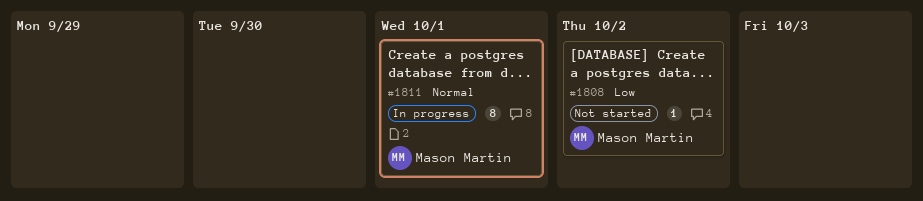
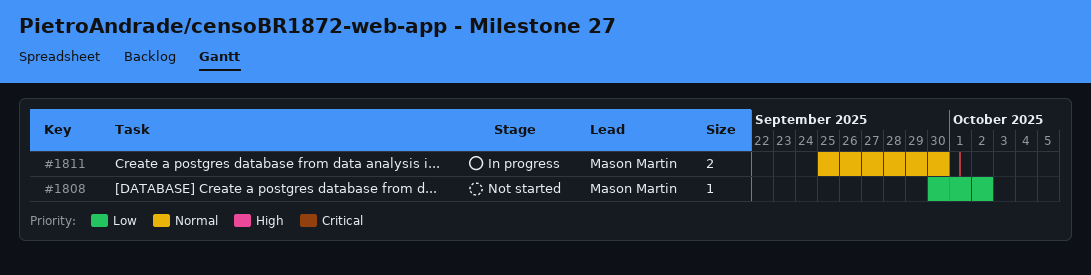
#1811, estimate: 8 -> 2
#1811, due: Oct 1 -> Sep 30

